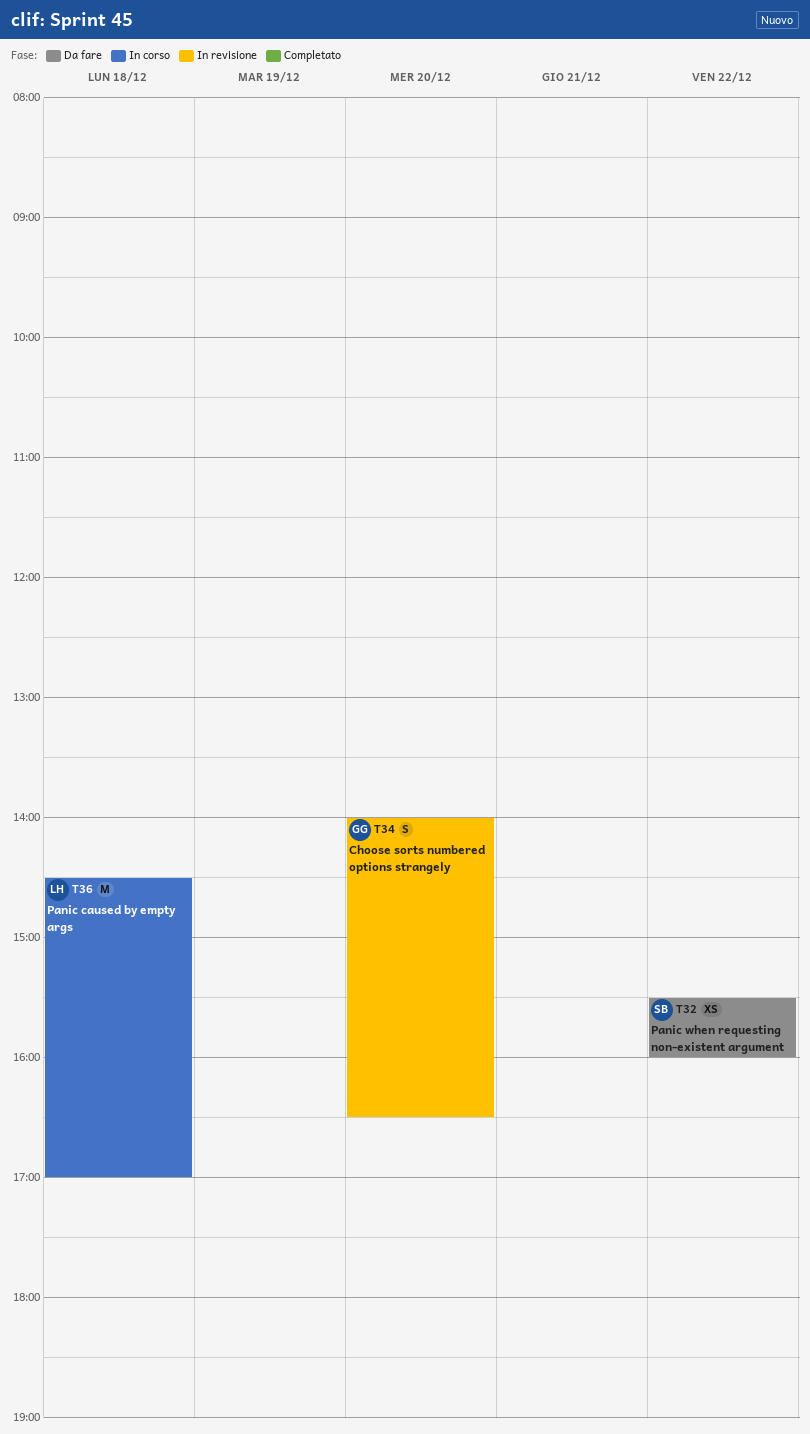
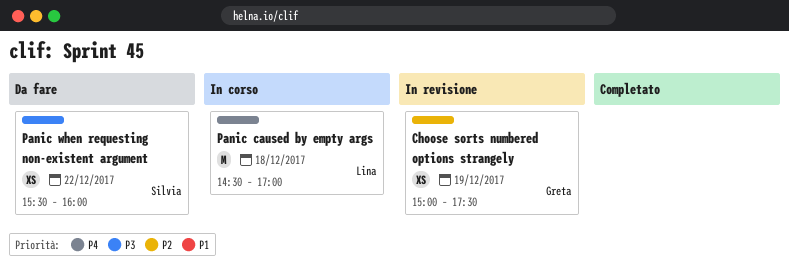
Choose sorts numbered options strangely, estimate: S -> XS
Choose sorts numbered options strangely, day: Dec 20 -> Dec 19
Choose sorts numbered options strangely, begins: 14:00 -> 15:00
Choose sorts numbered options strangely, ends: 16:30 -> 17:30

